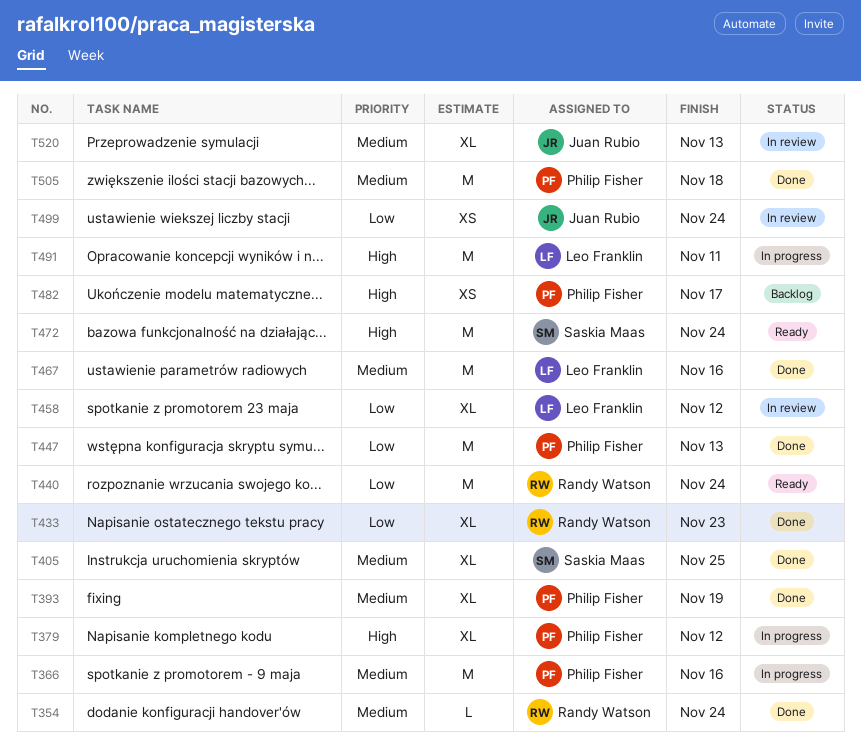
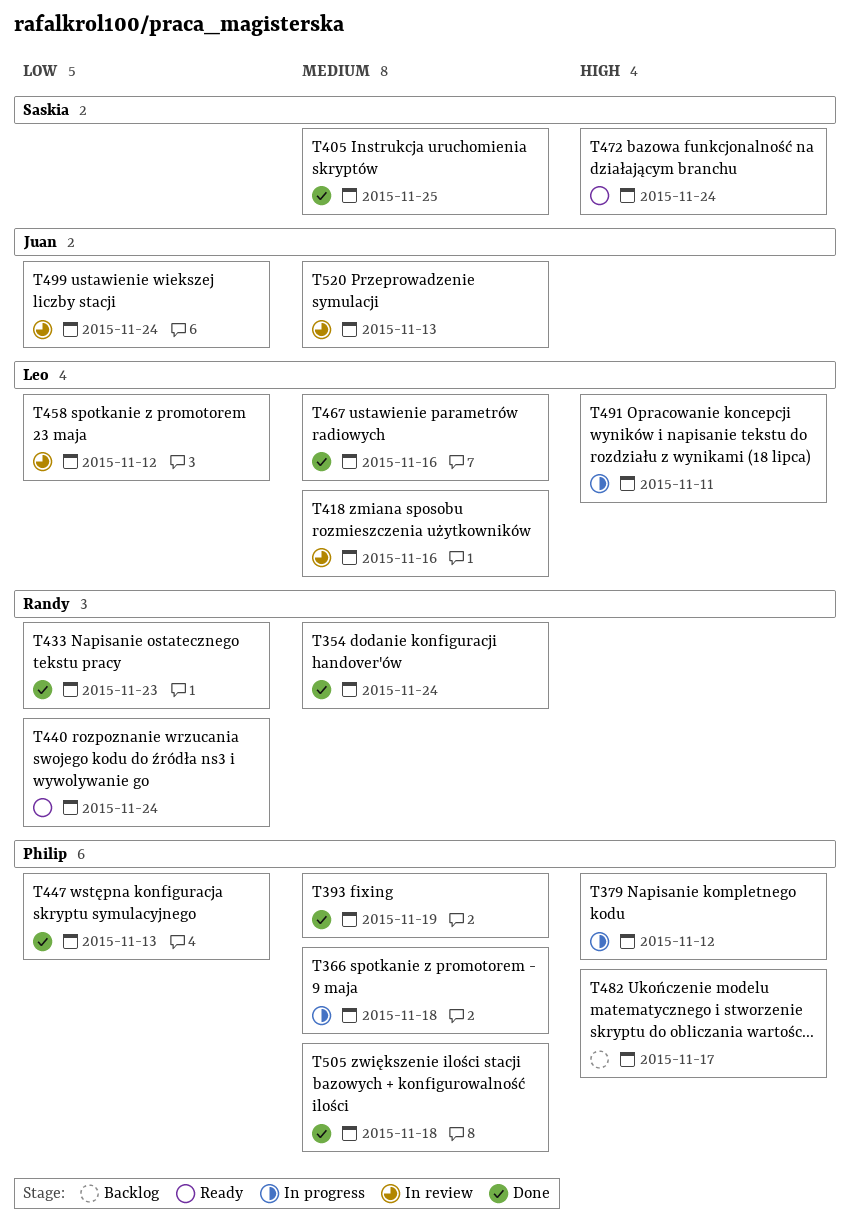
T366, due: Nov 16 -> Nov 18
T418: none -> present

